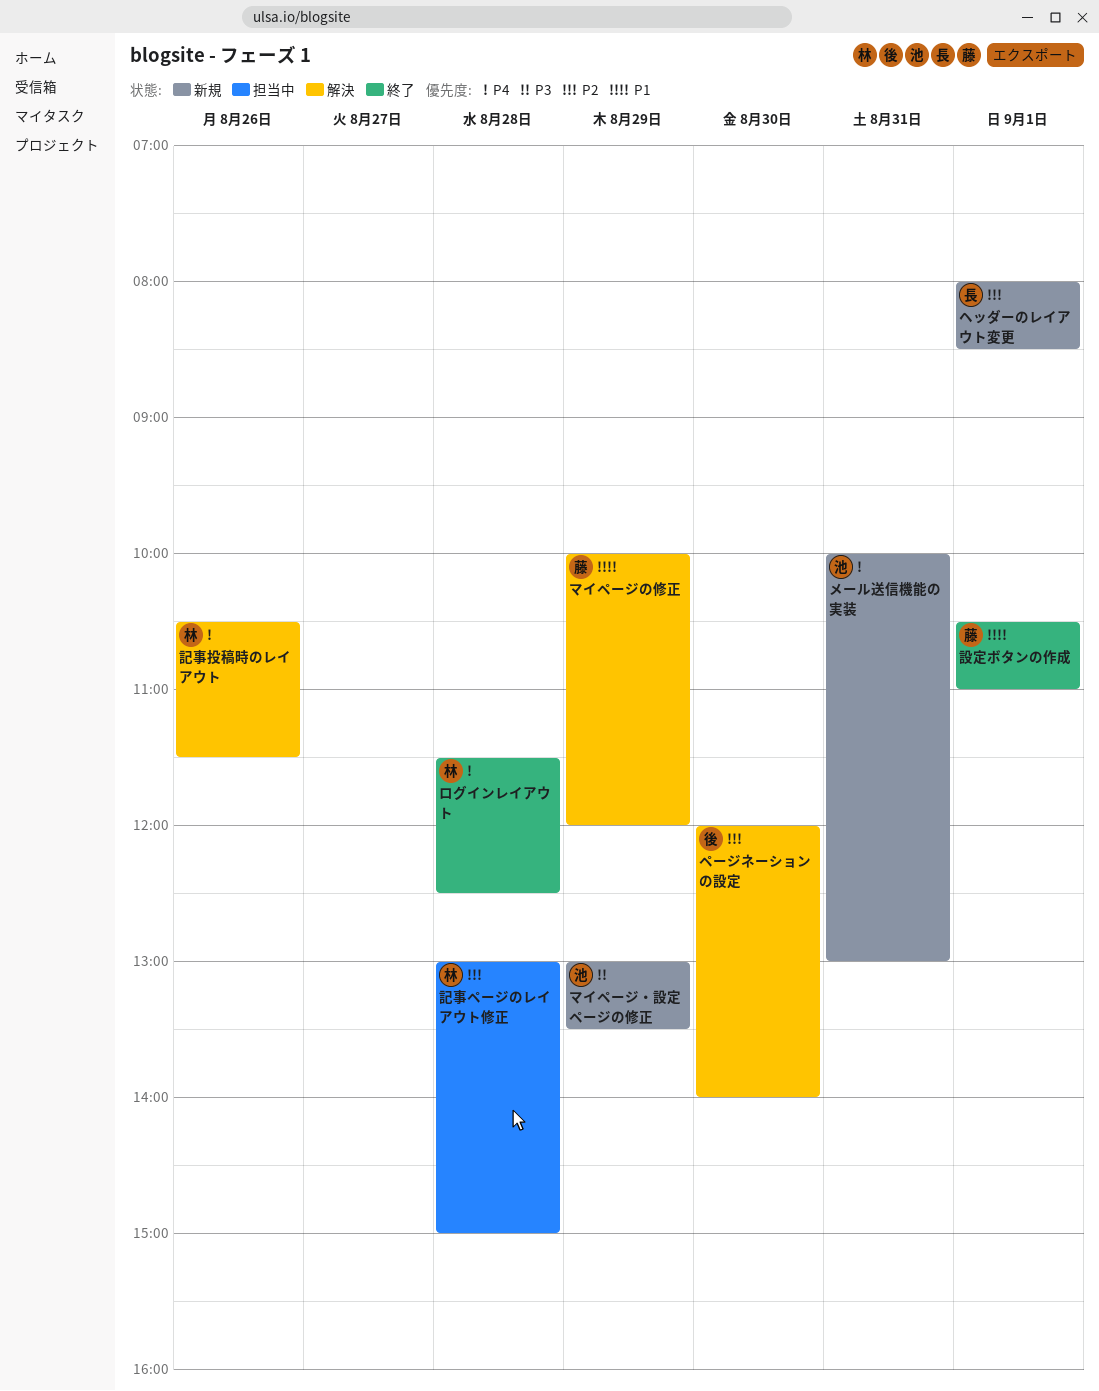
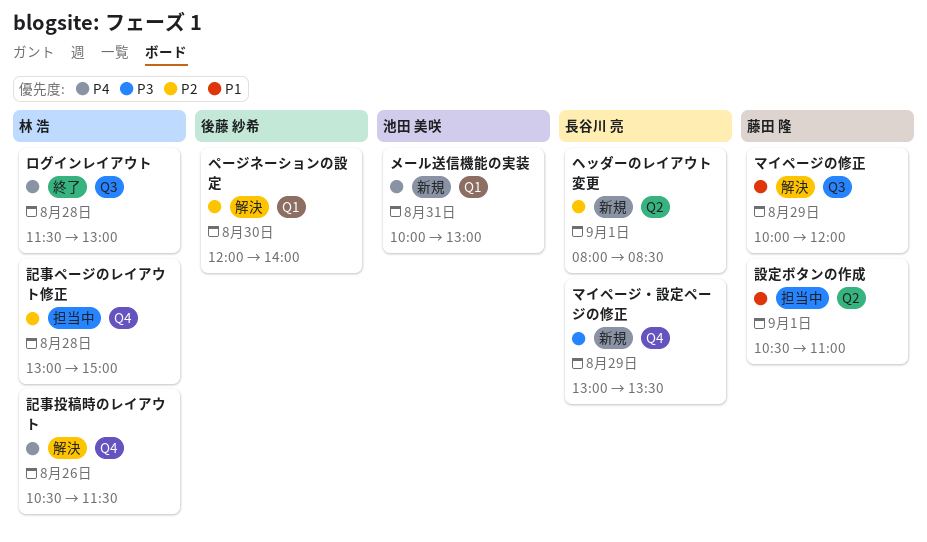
マイページ・設定ページの修正, owner: 池田 美咲 -> 長谷川 亮
ログインレイアウト, ends: 12:30 -> 13:00
設定ボタンの作成, status: 終了 -> 担当中

